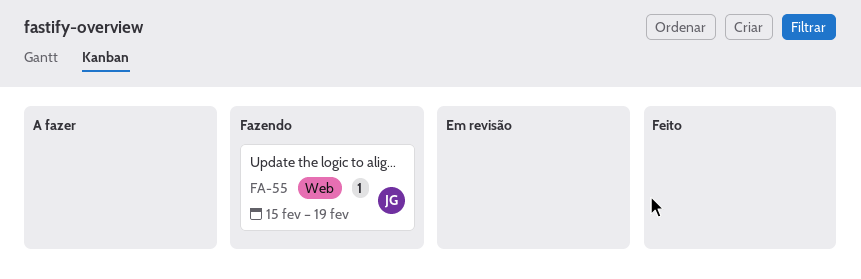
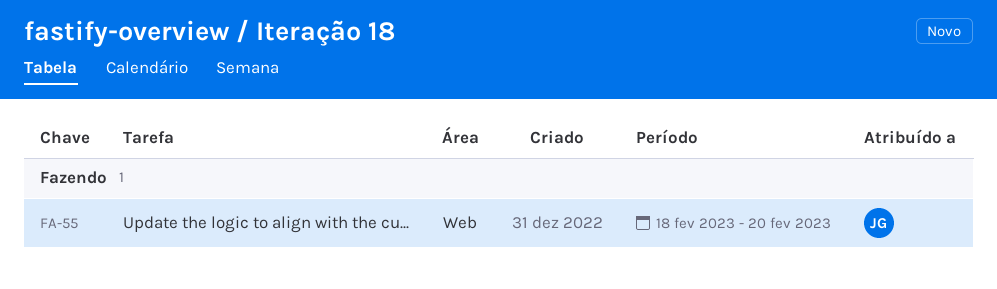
FA-55, start: Feb 15 -> Feb 18
FA-55, due: Feb 19 -> Feb 20

